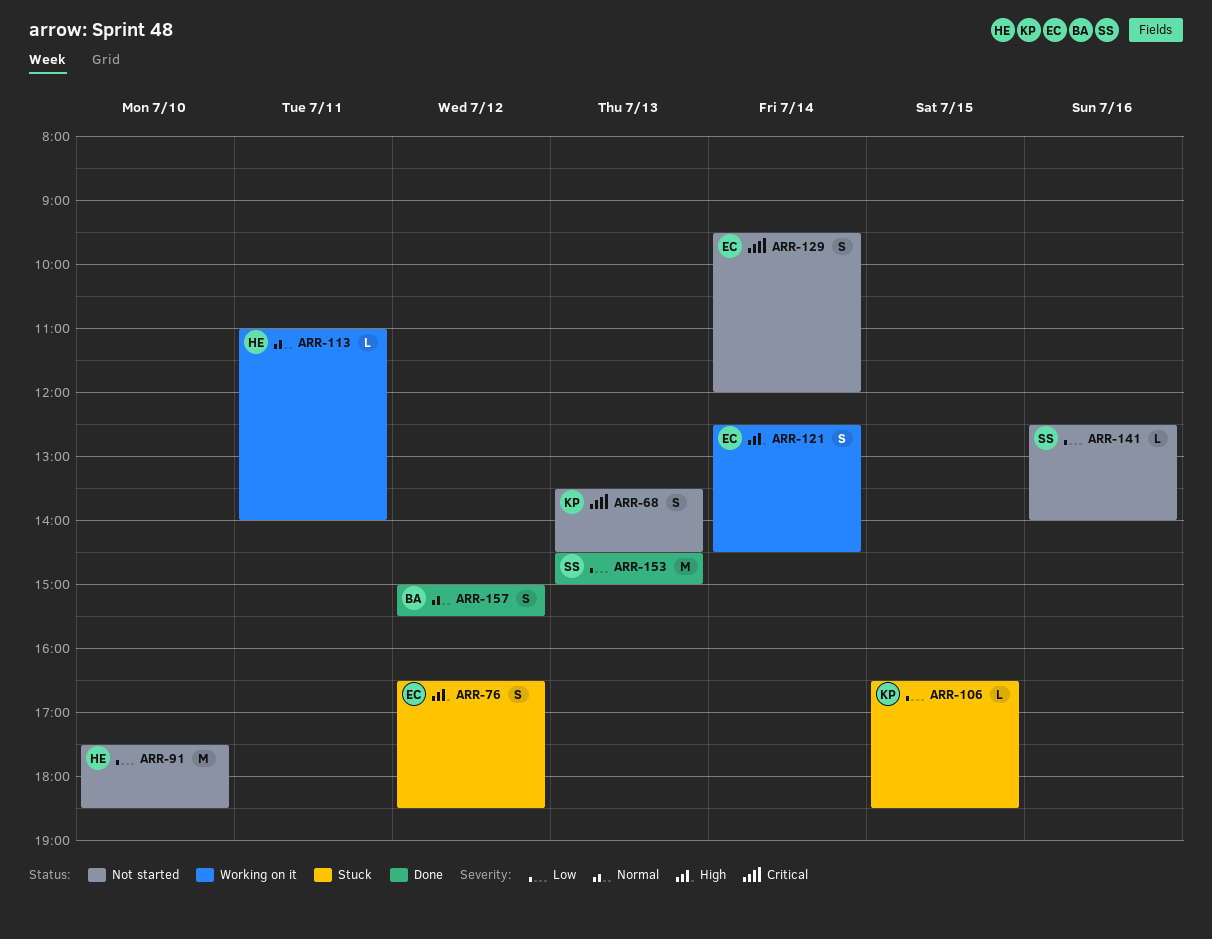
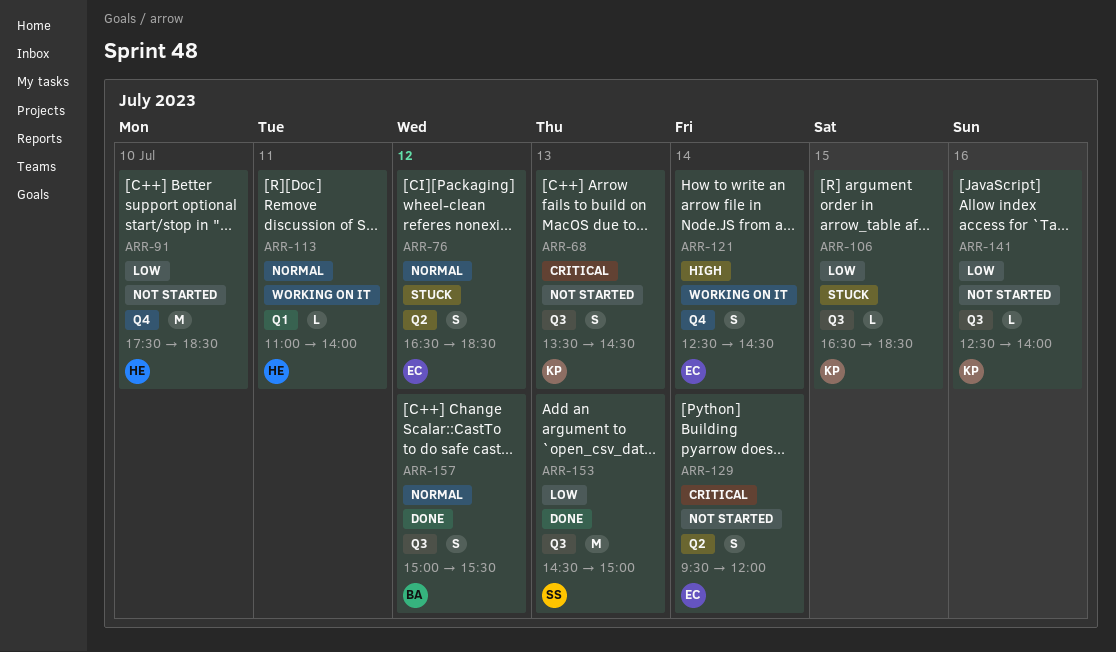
ARR-76, priority: High -> Normal
ARR-141, owner: SS -> KP

